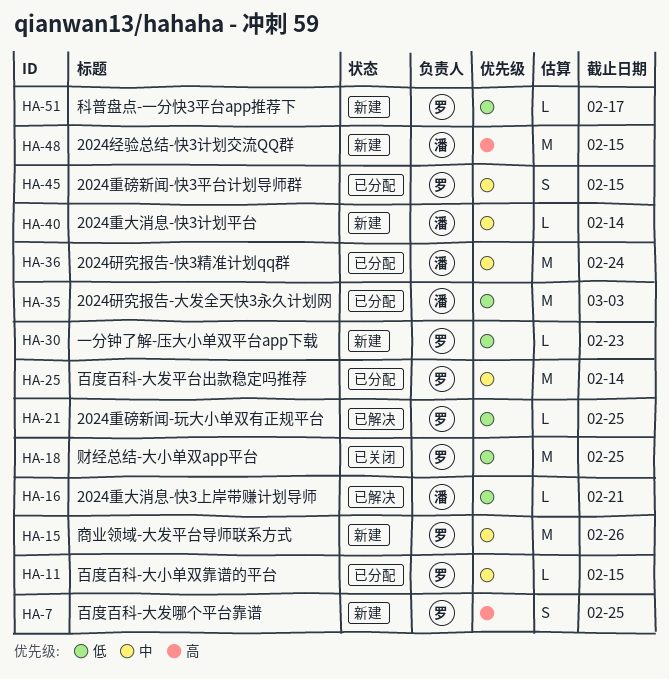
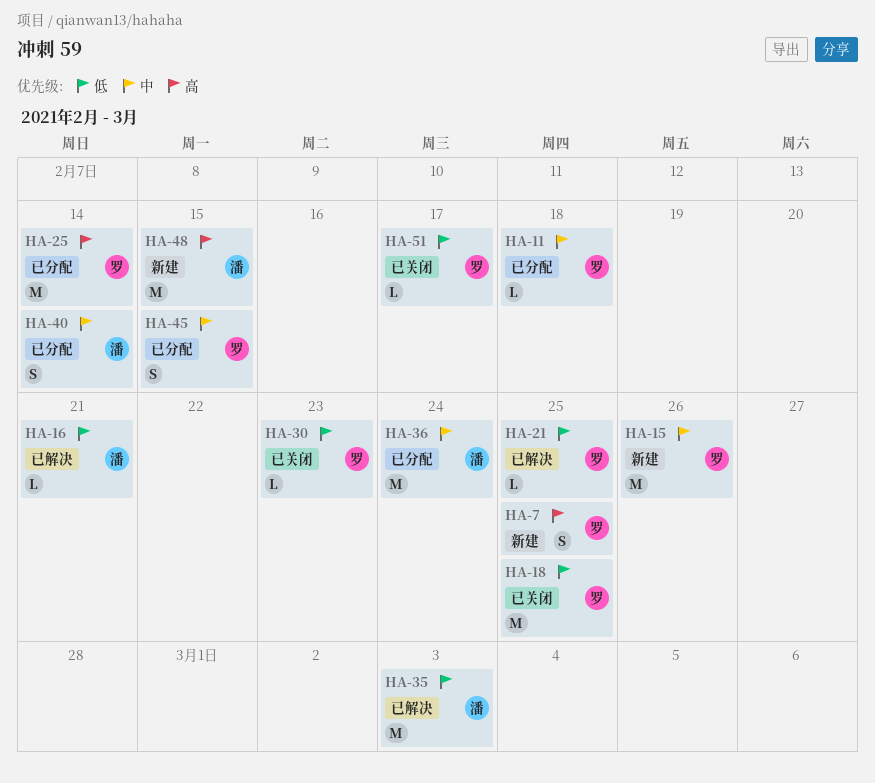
HA-11, due: Feb 15 -> Feb 18
HA-25, priority: 中 -> 高
HA-30, status: 新建 -> 已关闭
HA-35, status: 已分配 -> 已解决
HA-40, status: 新建 -> 已分配
HA-40, estimate: L -> S
HA-51, status: 新建 -> 已关闭

